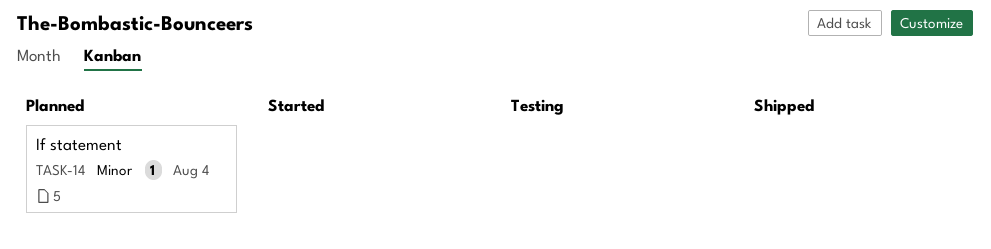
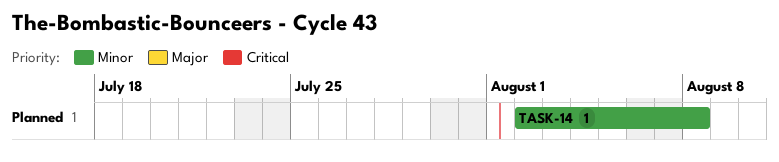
TASK-14, due: Aug 4 -> Aug 8

